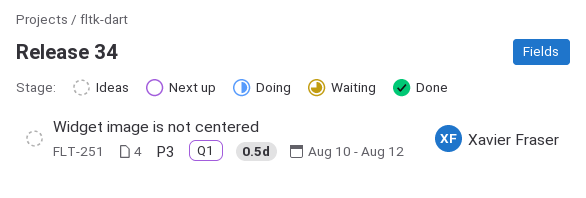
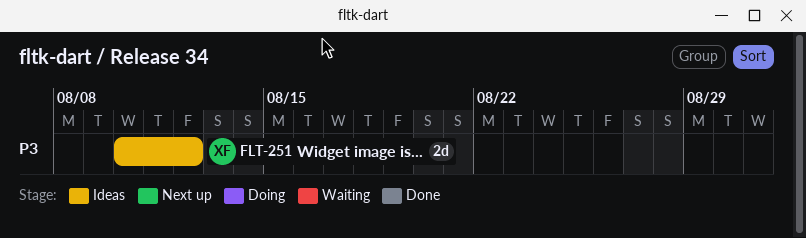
FLT-251, estimate: 0.5d -> 2d

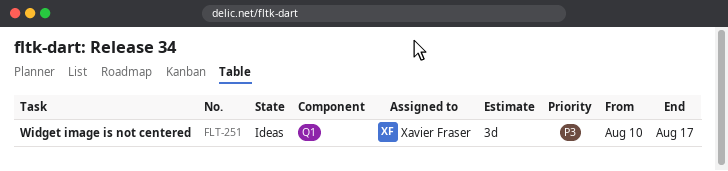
FLT-251, estimate: 2d -> 3d
FLT-251, due: Aug 12 -> Aug 17

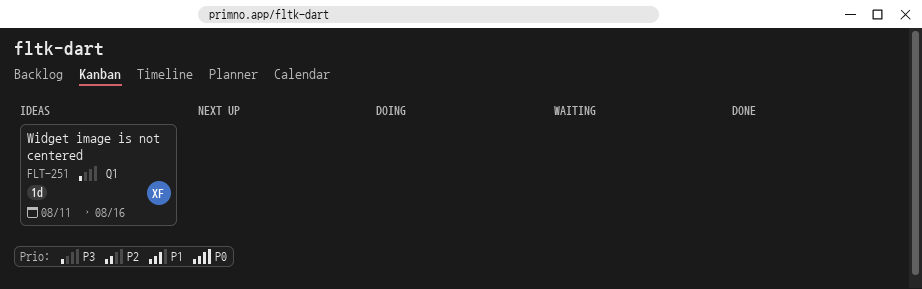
FLT-251, estimate: 3d -> 1d
FLT-251, start: Aug 10 -> Aug 11
FLT-251, due: Aug 17 -> Aug 16

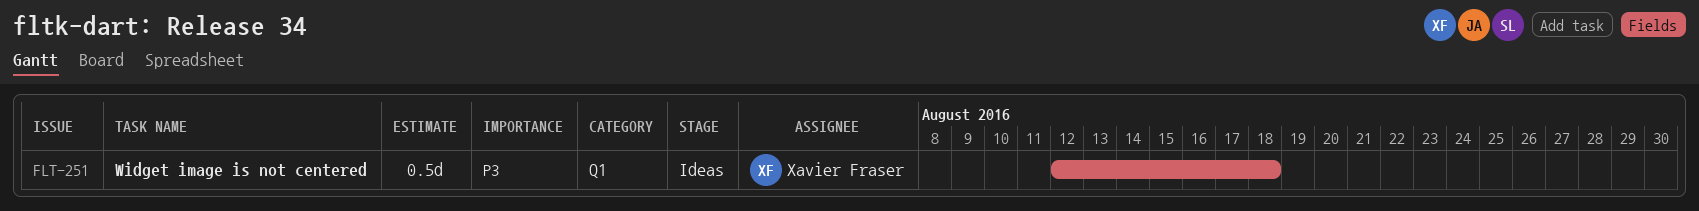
FLT-251, estimate: 1d -> 0.5d
FLT-251, start: Aug 11 -> Aug 12
FLT-251, due: Aug 16 -> Aug 18

